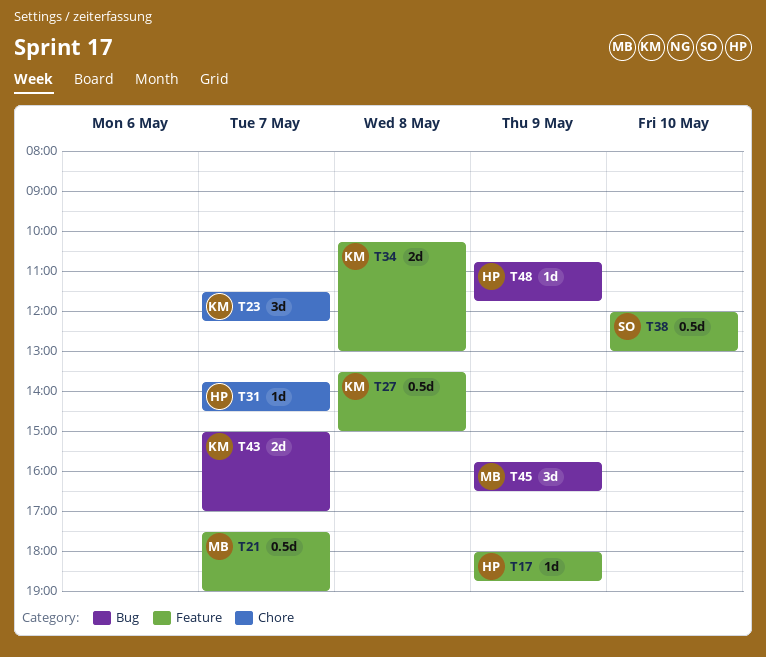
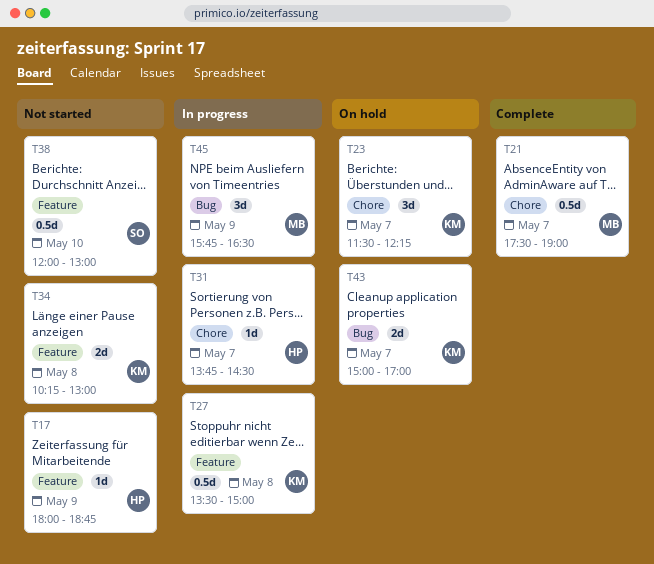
T21, label: Feature -> Chore
T48: present -> none

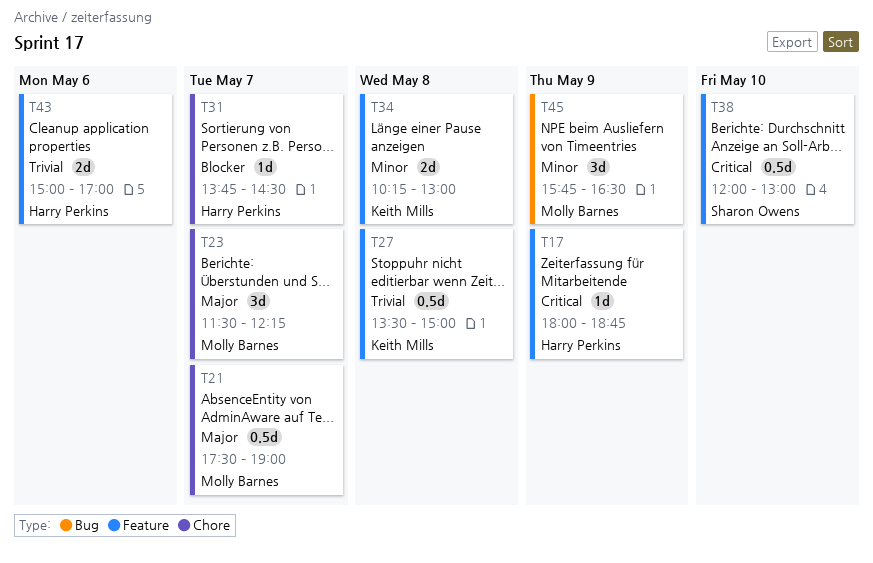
T23, owner: Keith Mills -> Molly Barnes
T43, owner: Keith Mills -> Harry Perkins
T43, label: Bug -> Feature
T43, day: May 7 -> May 6

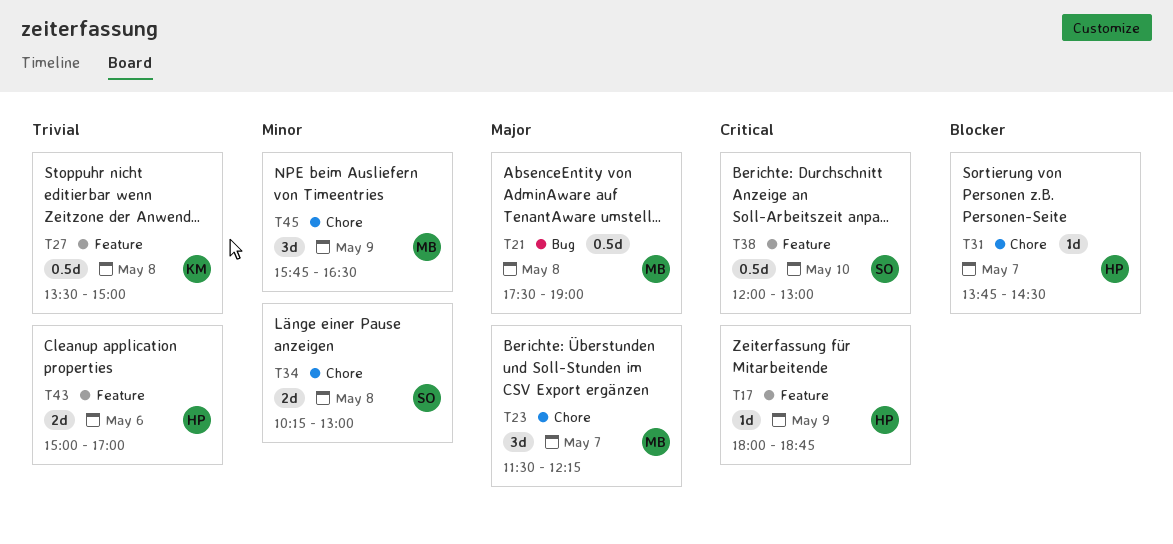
T21, label: Chore -> Bug
T21, day: May 7 -> May 8
T34, owner: Keith Mills -> Sharon Owens
T34, label: Feature -> Chore
T45, label: Bug -> Chore

